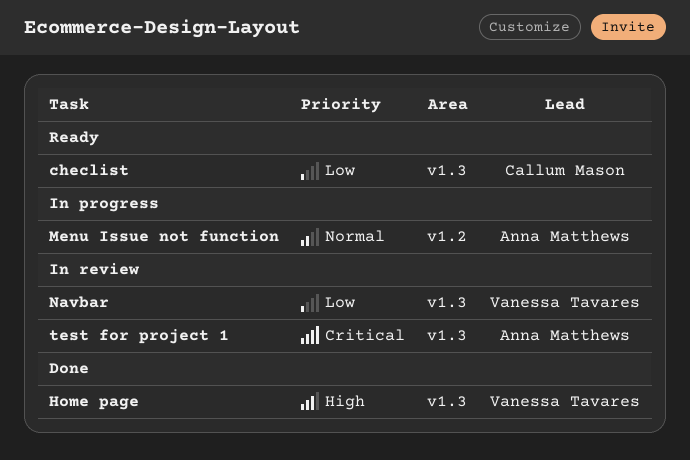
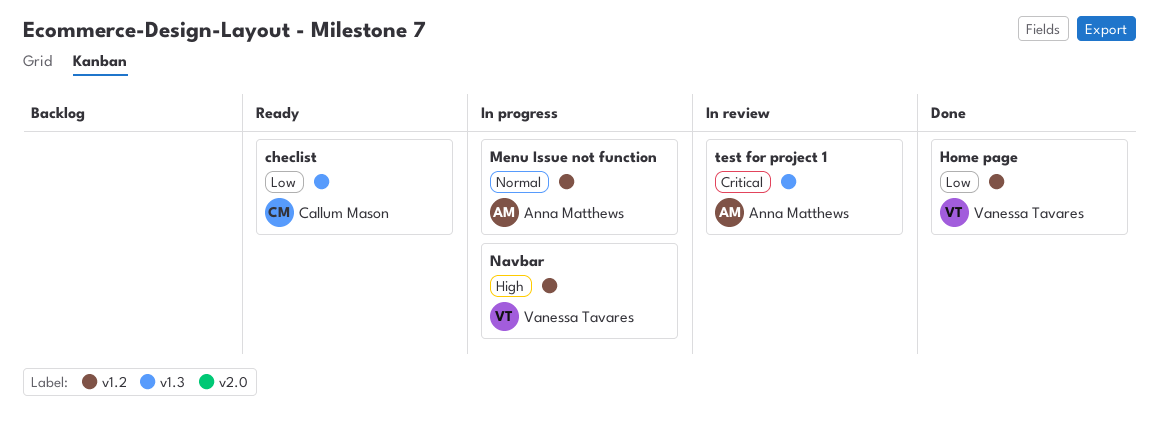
Home page, priority: High -> Low
Home page, label: v1.3 -> v1.2
Navbar, status: In review -> In progress
Navbar, priority: Low -> High
Navbar, label: v1.3 -> v1.2

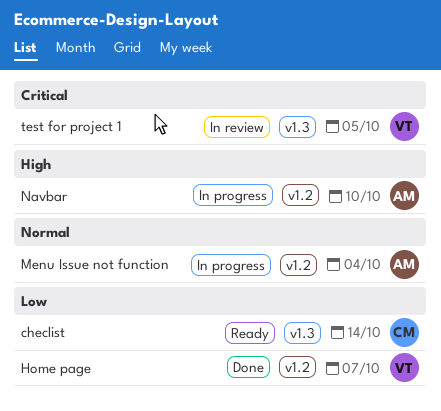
Navbar, owner: Vanessa Tavares -> Anna Matthews
test for project 1, owner: Anna Matthews -> Vanessa Tavares

